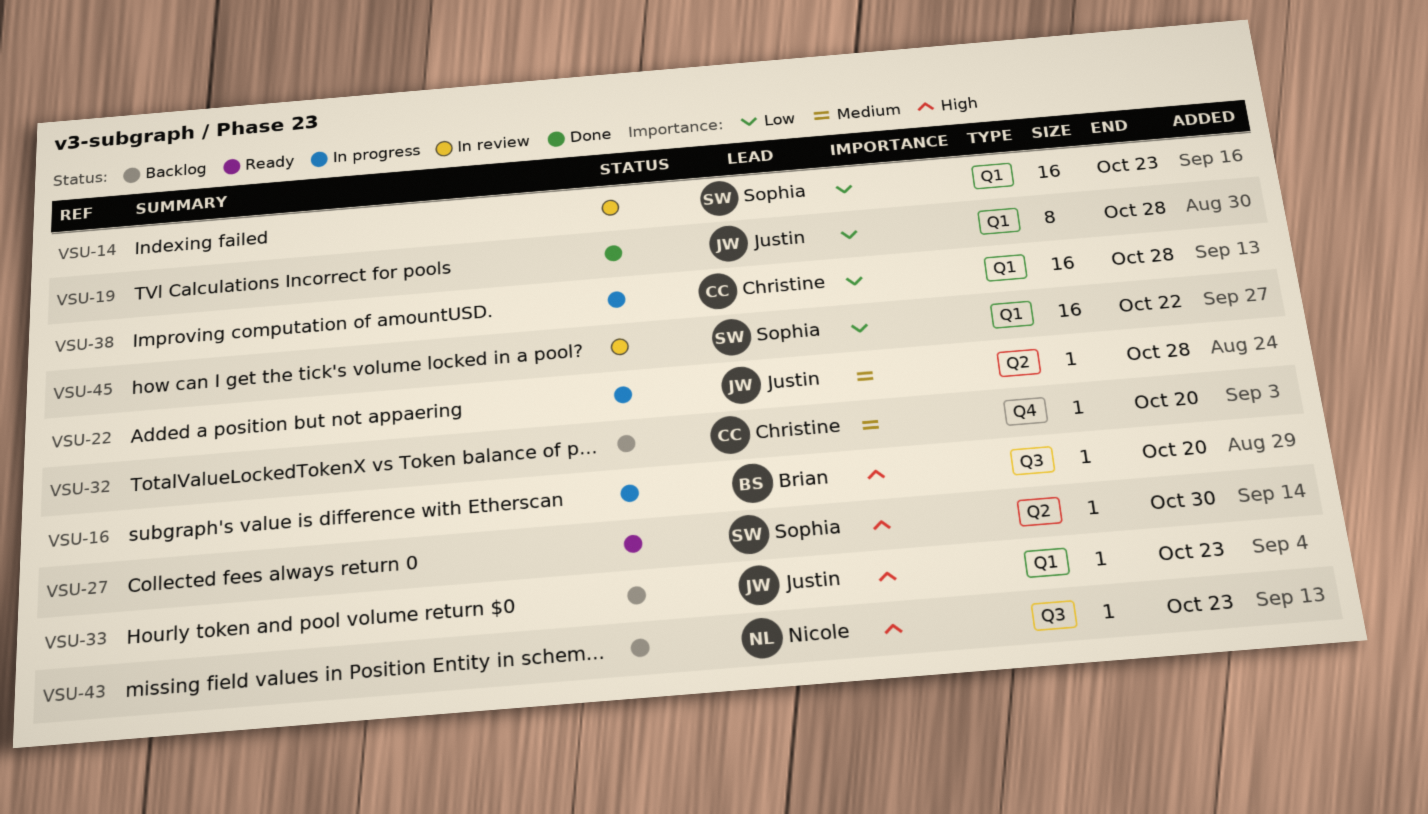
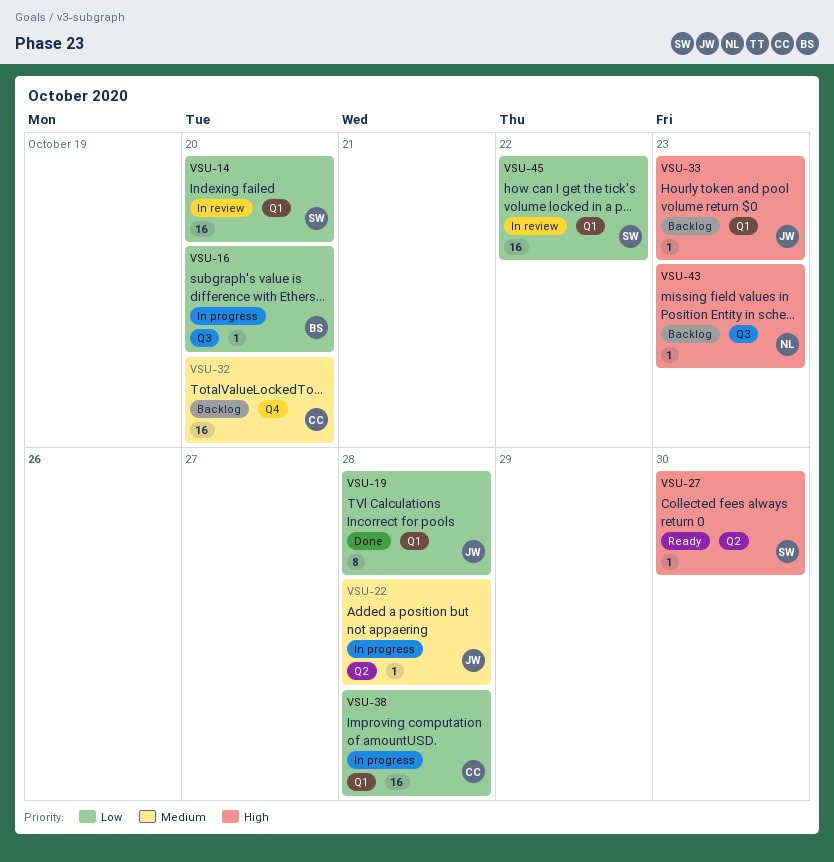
VSU-14, due: Oct 23 -> Oct 20
VSU-16, priority: High -> Low
VSU-32, estimate: 1 -> 16

